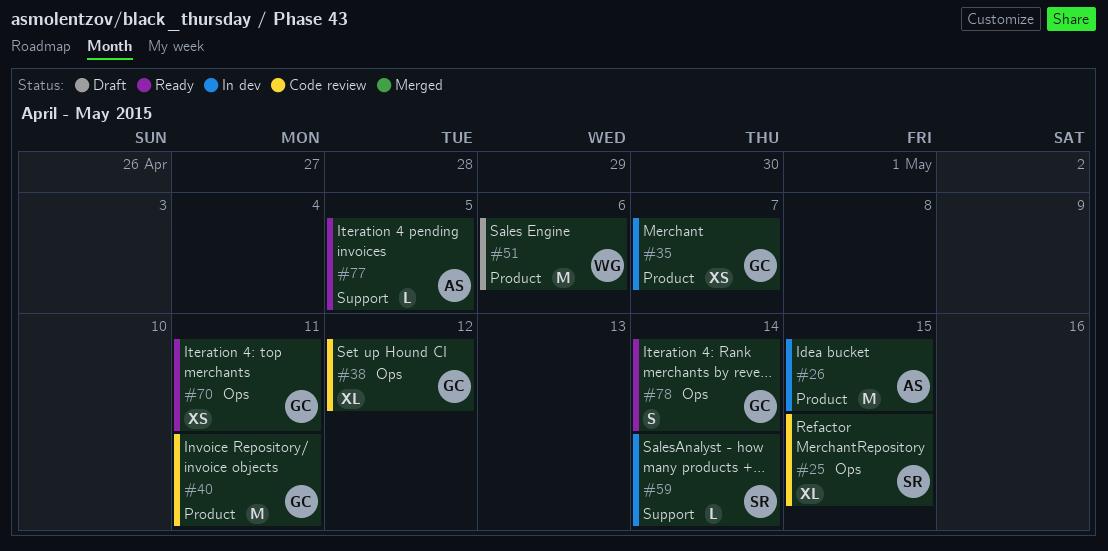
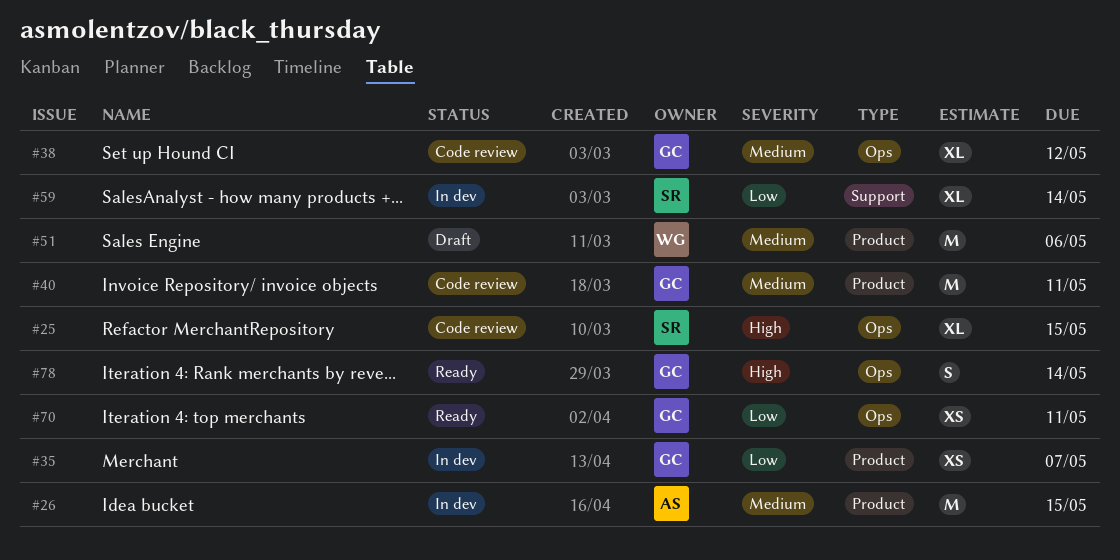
#59, estimate: L -> XL
#77: present -> none

